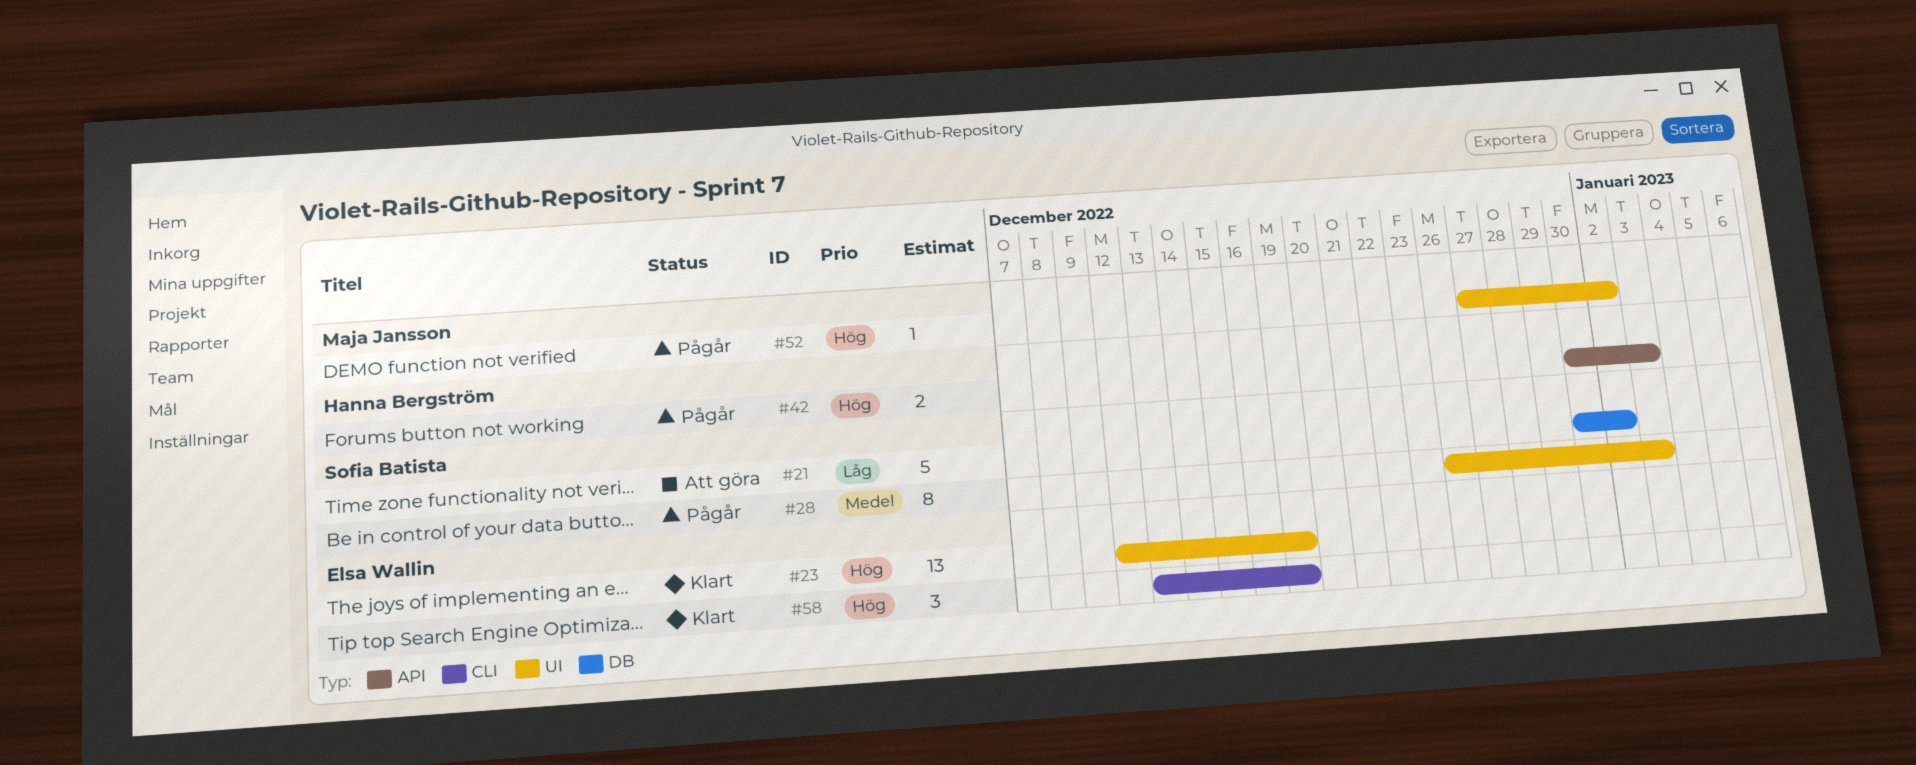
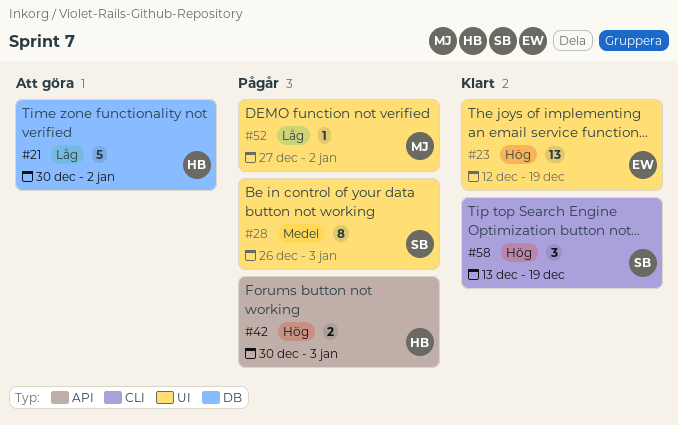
#21, owner: Sofia Batista -> Hanna Bergström
#52, priority: Hög -> Låg
#58, owner: Elsa Wallin -> Sofia Batista

